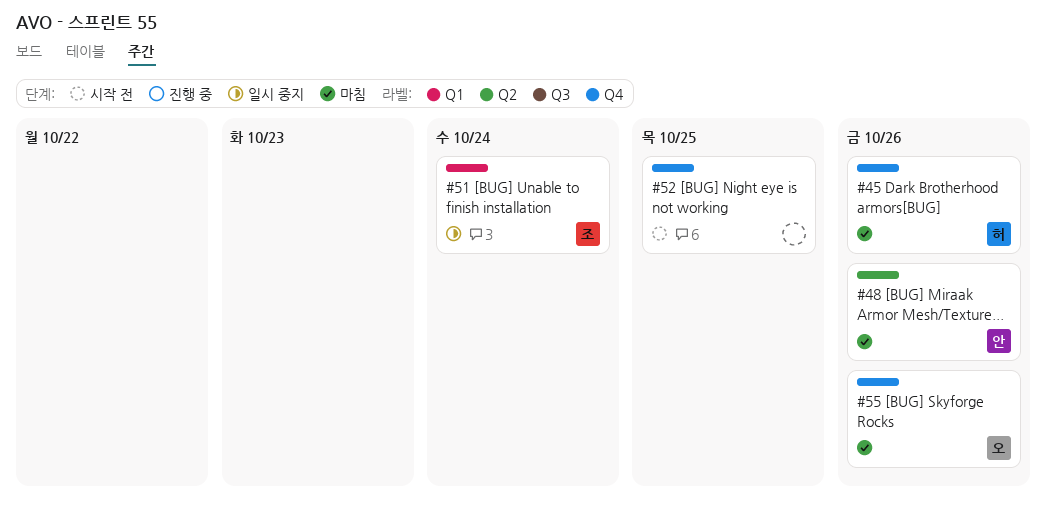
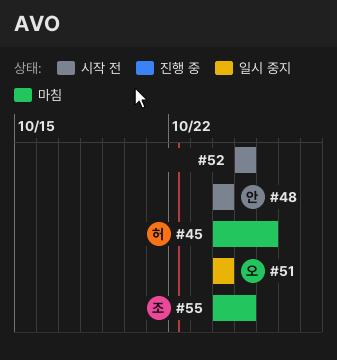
#48, status: 마침 -> 시작 전
#48, due: Oct 26 -> Oct 24
#51, owner: 조 -> 오
#55, owner: 오 -> 조
#55, due: Oct 26 -> Oct 25

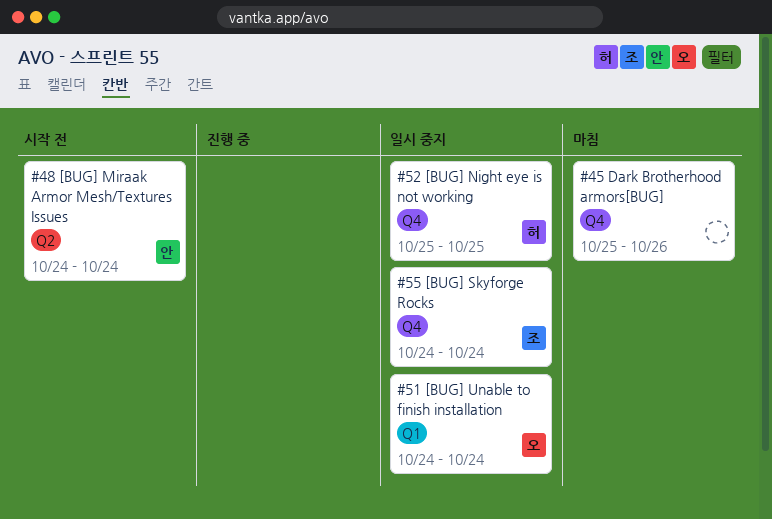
#45, owner: 허 -> none
#45, start: Oct 24 -> Oct 25
#52, status: 시작 전 -> 일시 중지
#52, owner: none -> 허
#55, status: 마침 -> 일시 중지
#55, due: Oct 25 -> Oct 24

